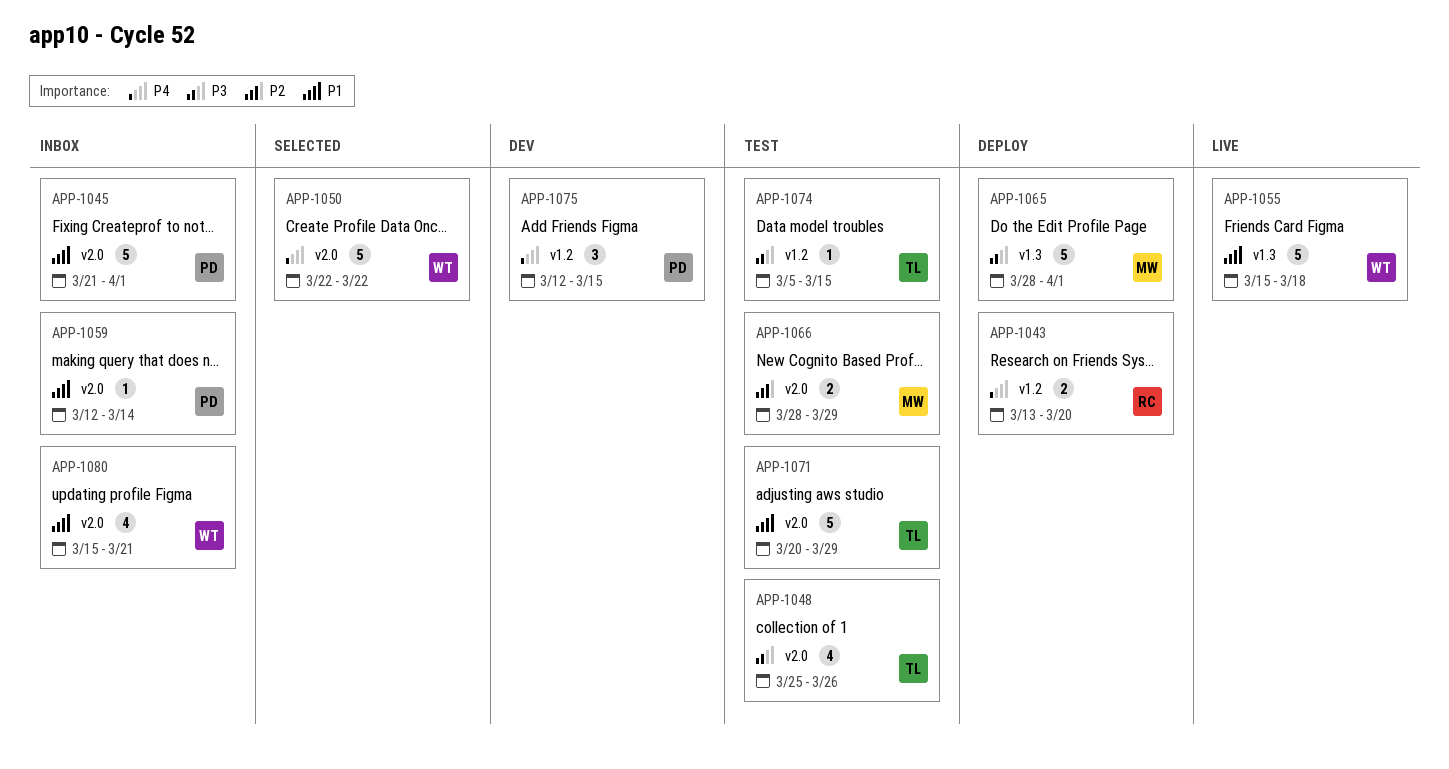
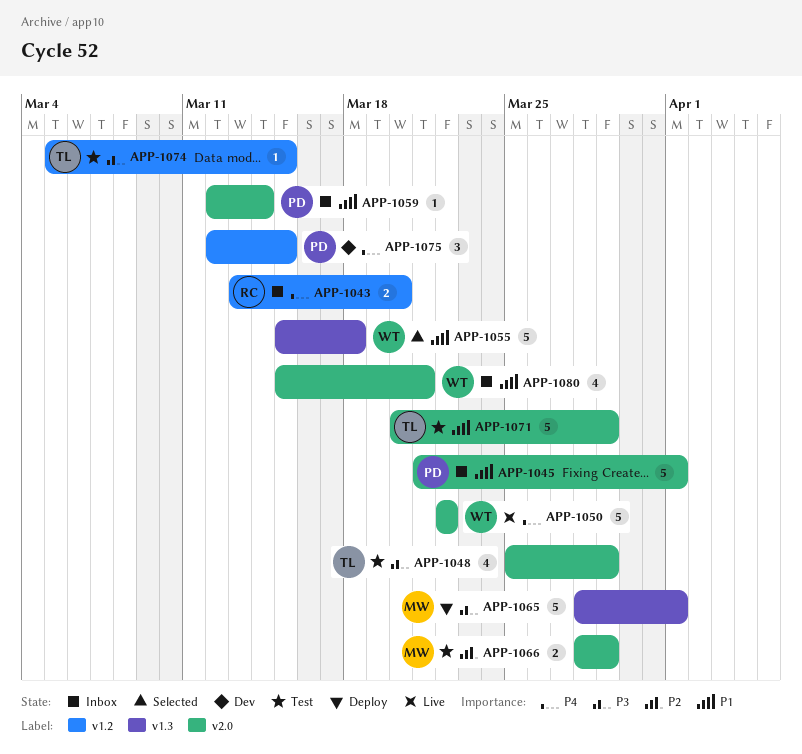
APP-1043, status: Deploy -> Inbox
APP-1048, due: Mar 26 -> Mar 29
APP-1050, status: Selected -> Live
APP-1055, status: Live -> Selected

